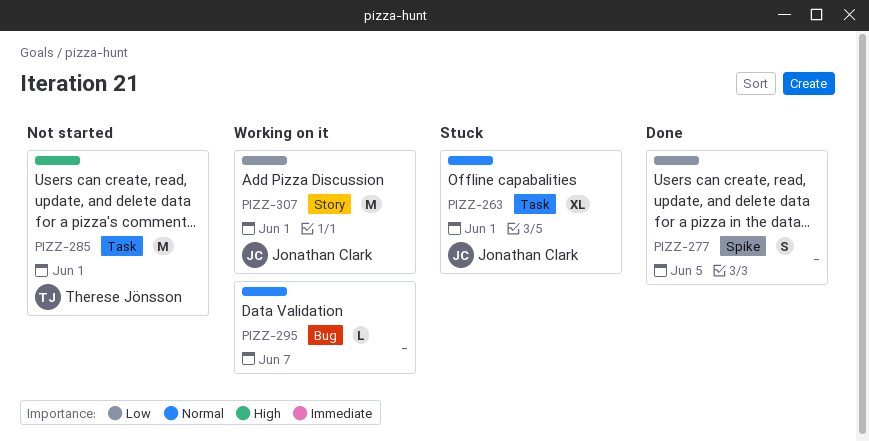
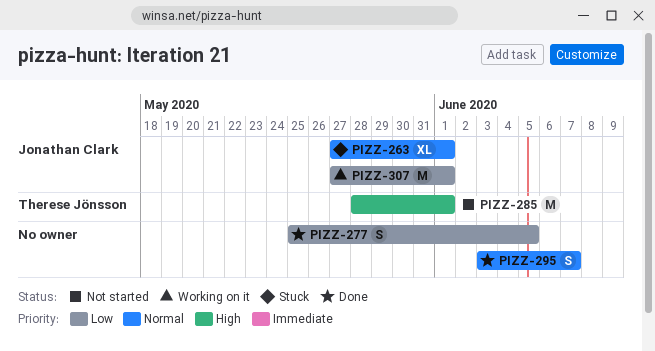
PIZZ-295, status: Working on it -> Done
PIZZ-295, estimate: L -> S

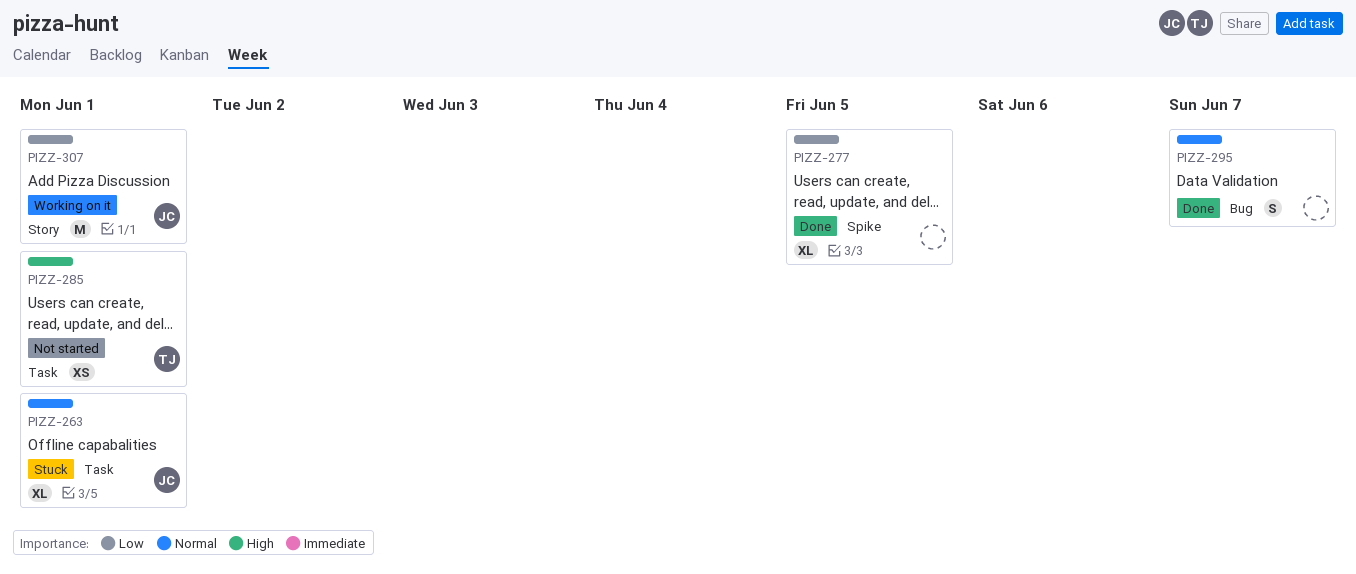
PIZZ-277, estimate: S -> XL
PIZZ-285, estimate: M -> XS

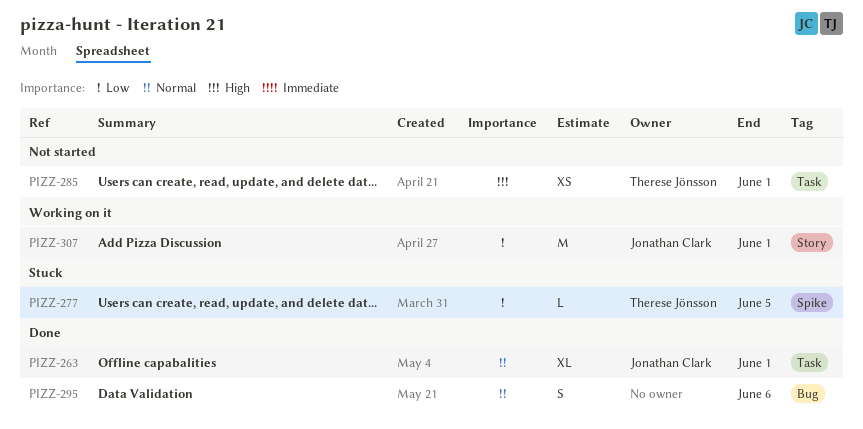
PIZZ-263, status: Stuck -> Done
PIZZ-277, status: Done -> Stuck
PIZZ-277, owner: none -> Therese Jönsson
PIZZ-277, estimate: XL -> L
PIZZ-295, due: Jun 7 -> Jun 6

